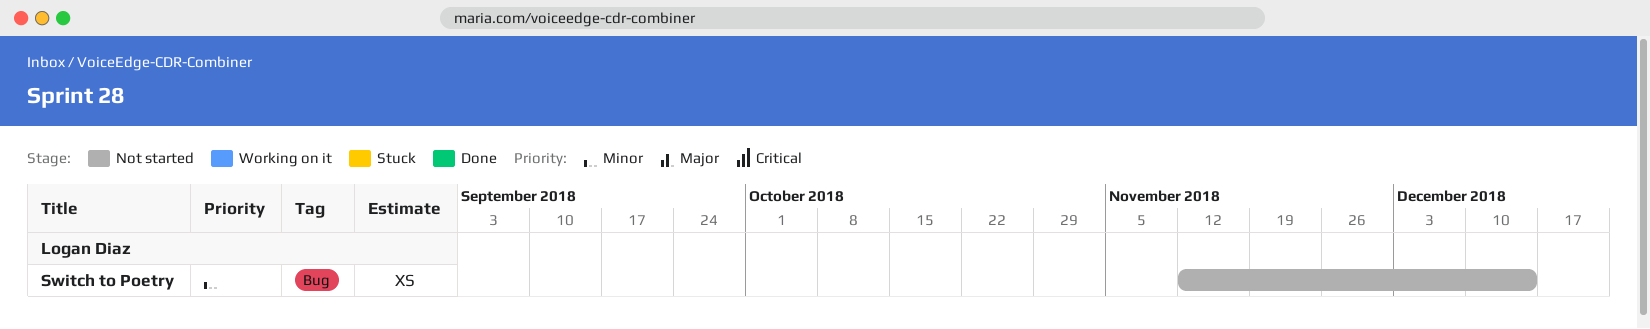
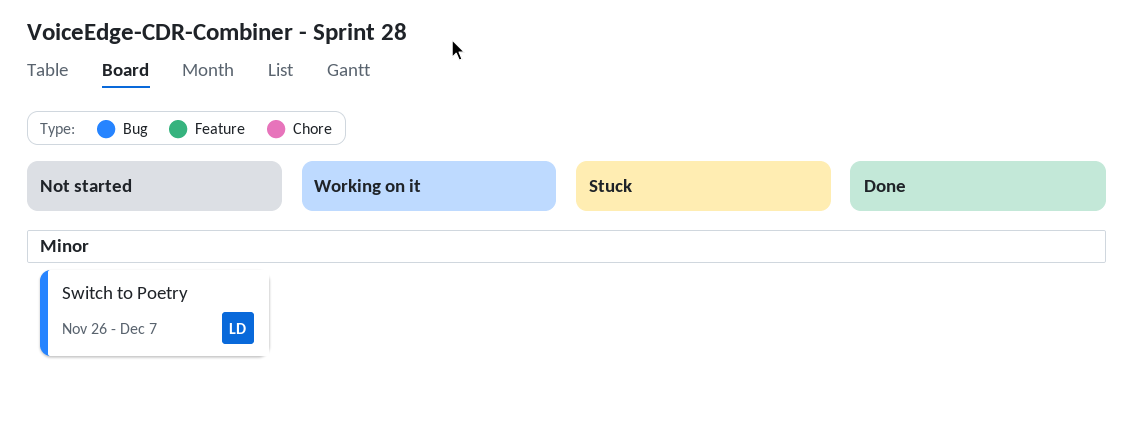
Switch to Poetry, start: Nov 12 -> Nov 26
Switch to Poetry, due: Dec 14 -> Dec 7

